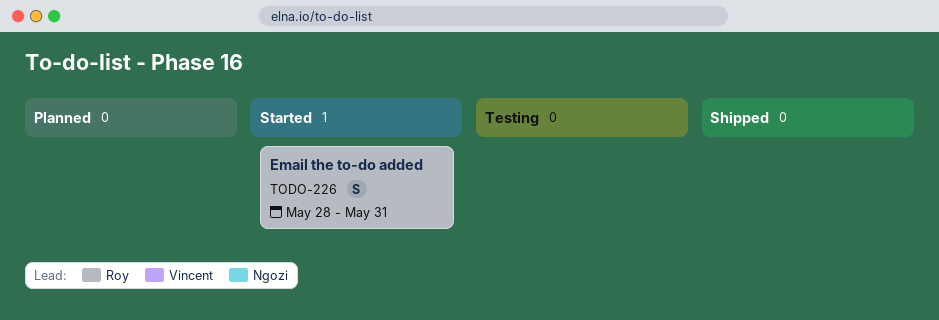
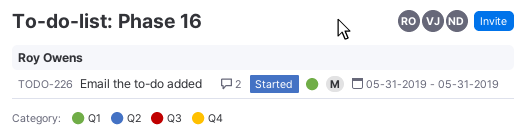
TODO-226, estimate: S -> M
TODO-226, start: May 28 -> May 31

